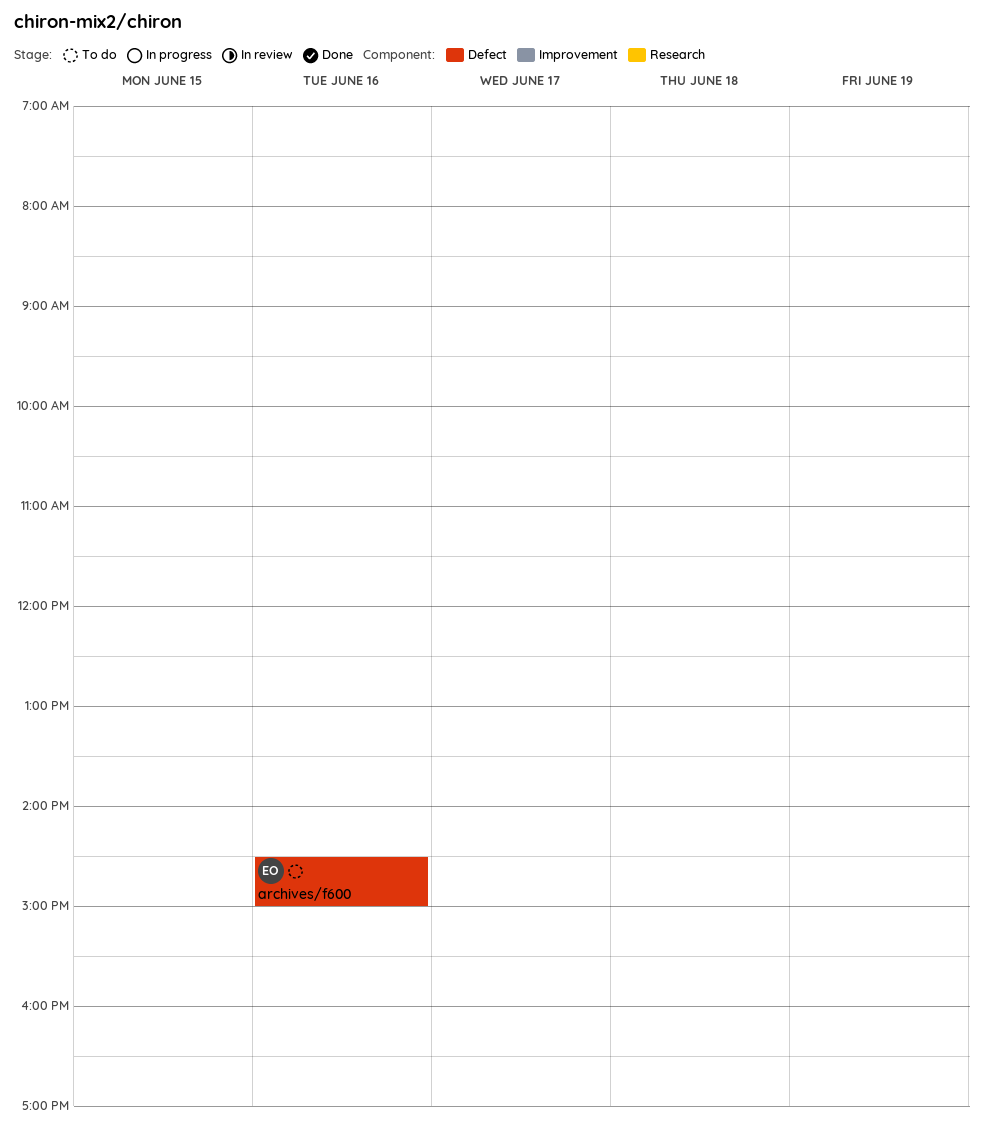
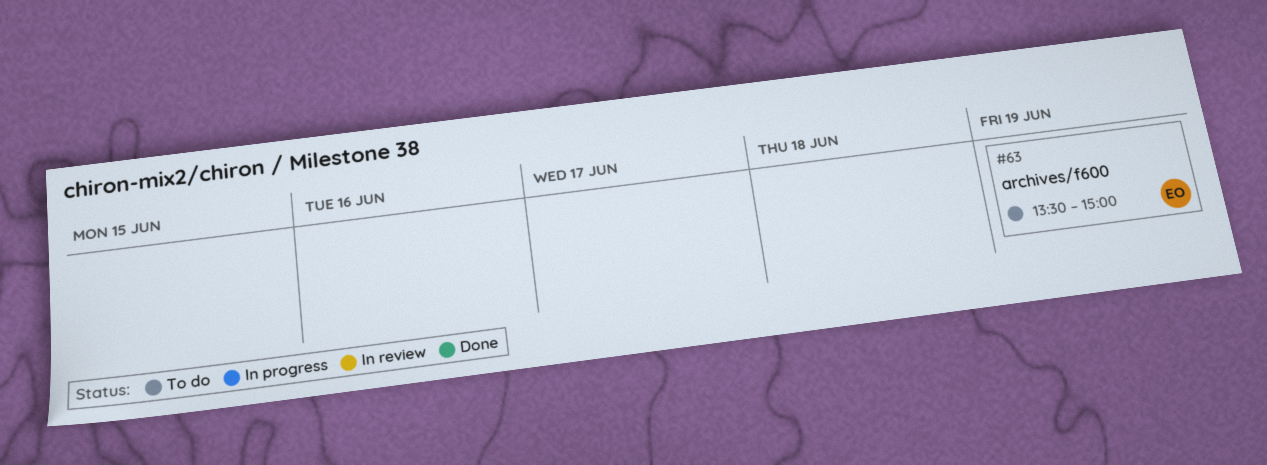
archives/f600, day: Jun 16 -> Jun 19
archives/f600, begins: 14:30 -> 13:30

